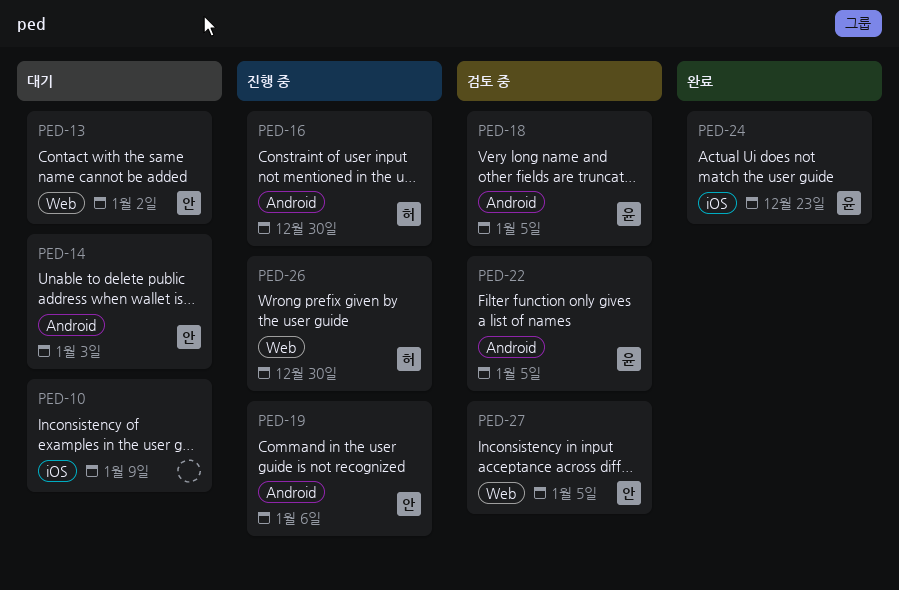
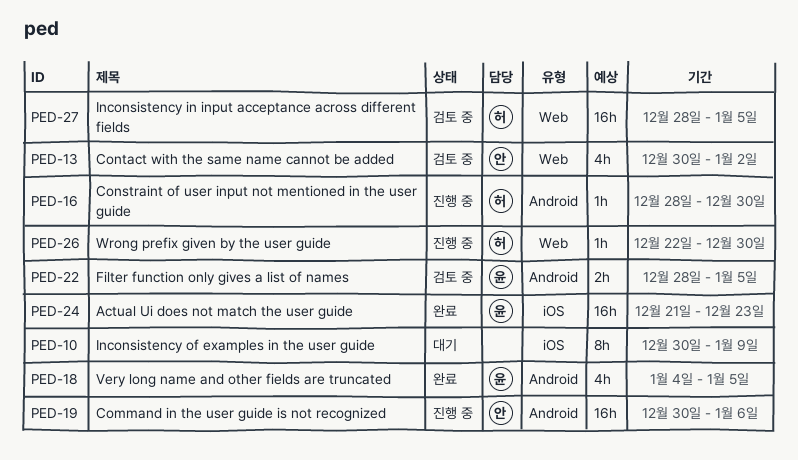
PED-13, status: 대기 -> 검토 중
PED-14: present -> none
PED-18, status: 검토 중 -> 완료
PED-27, owner: 안 -> 허

